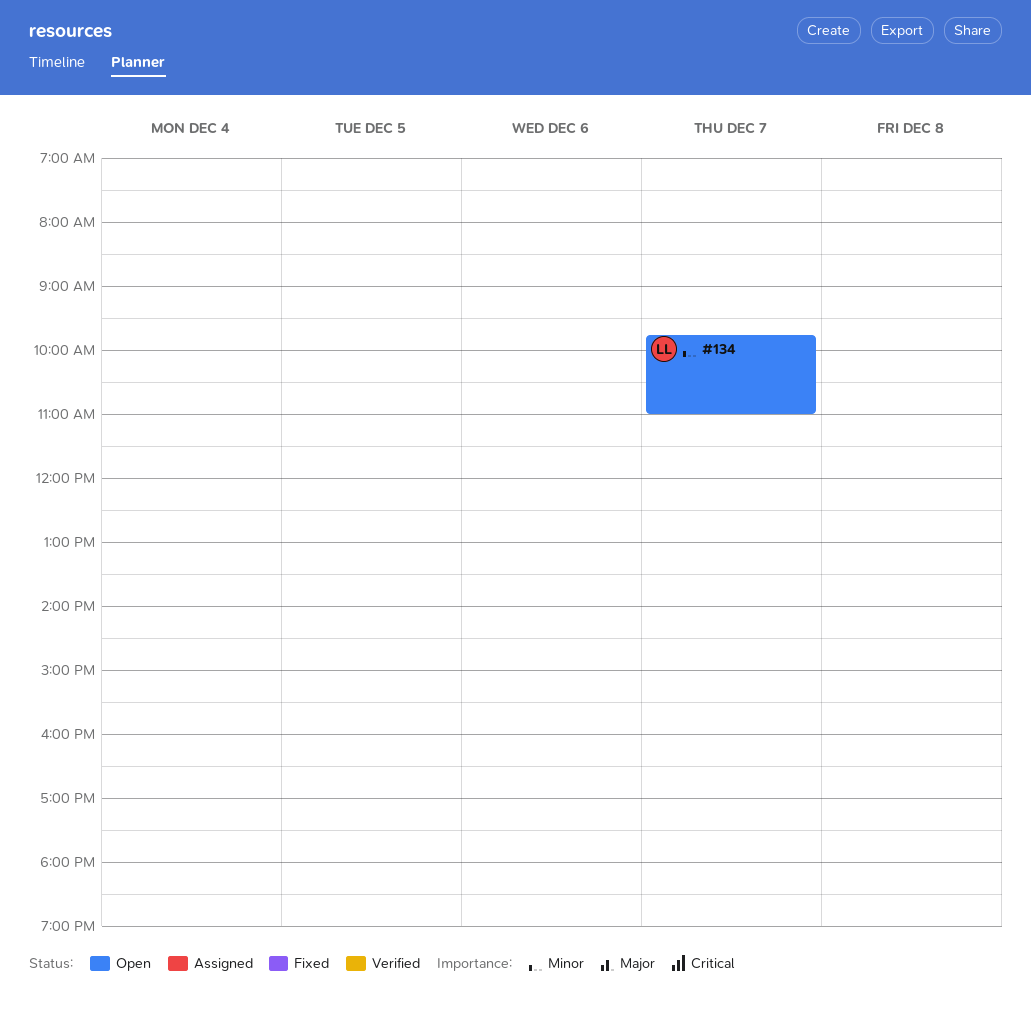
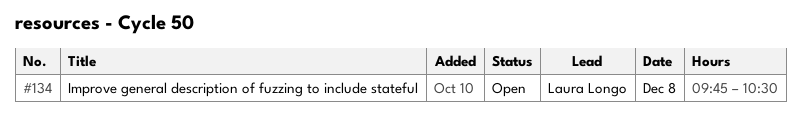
#134, day: Dec 7 -> Dec 8
#134, ends: 11:00 -> 10:30

